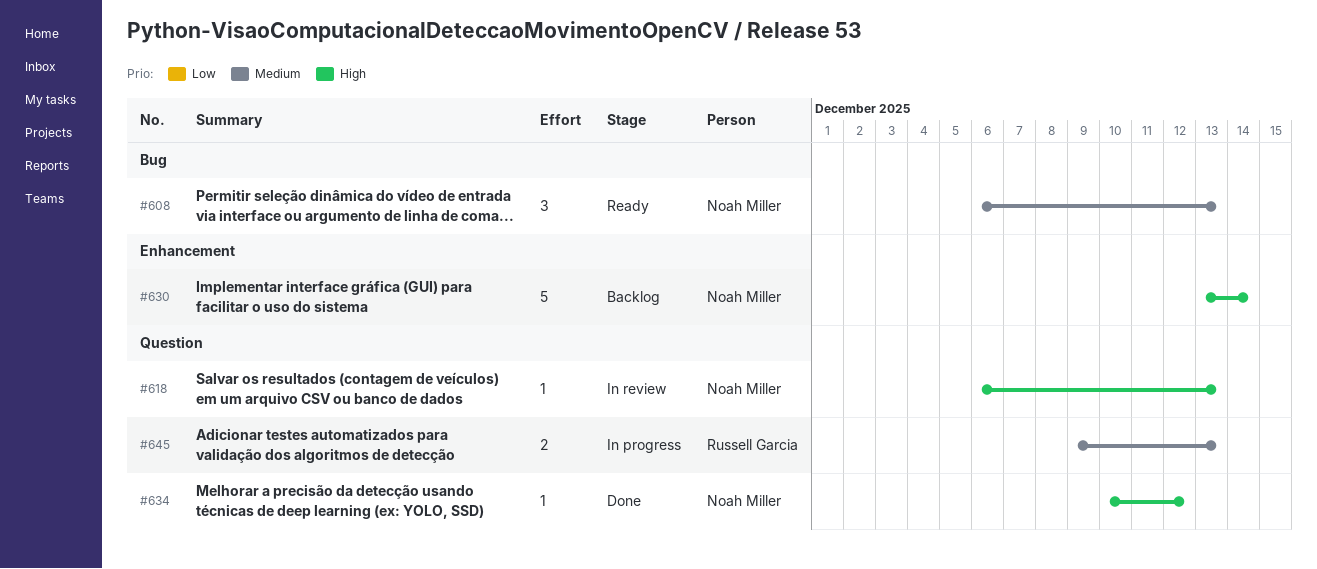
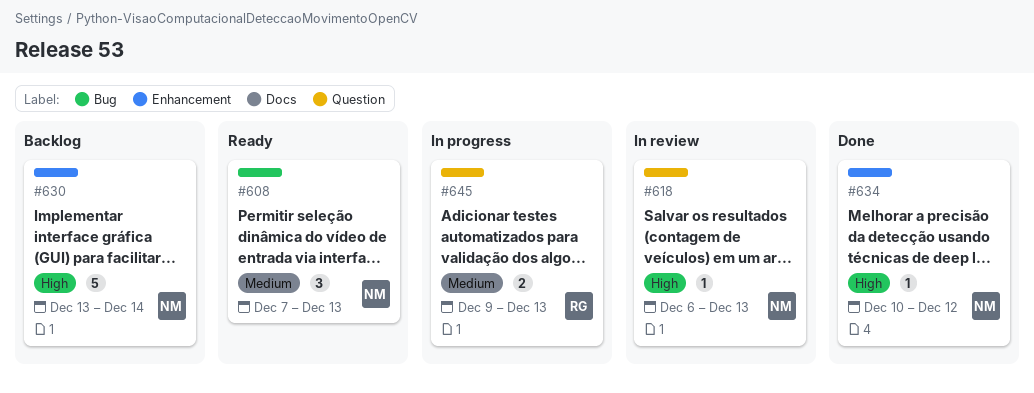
#608, start: Dec 6 -> Dec 7
#634, label: Question -> Enhancement

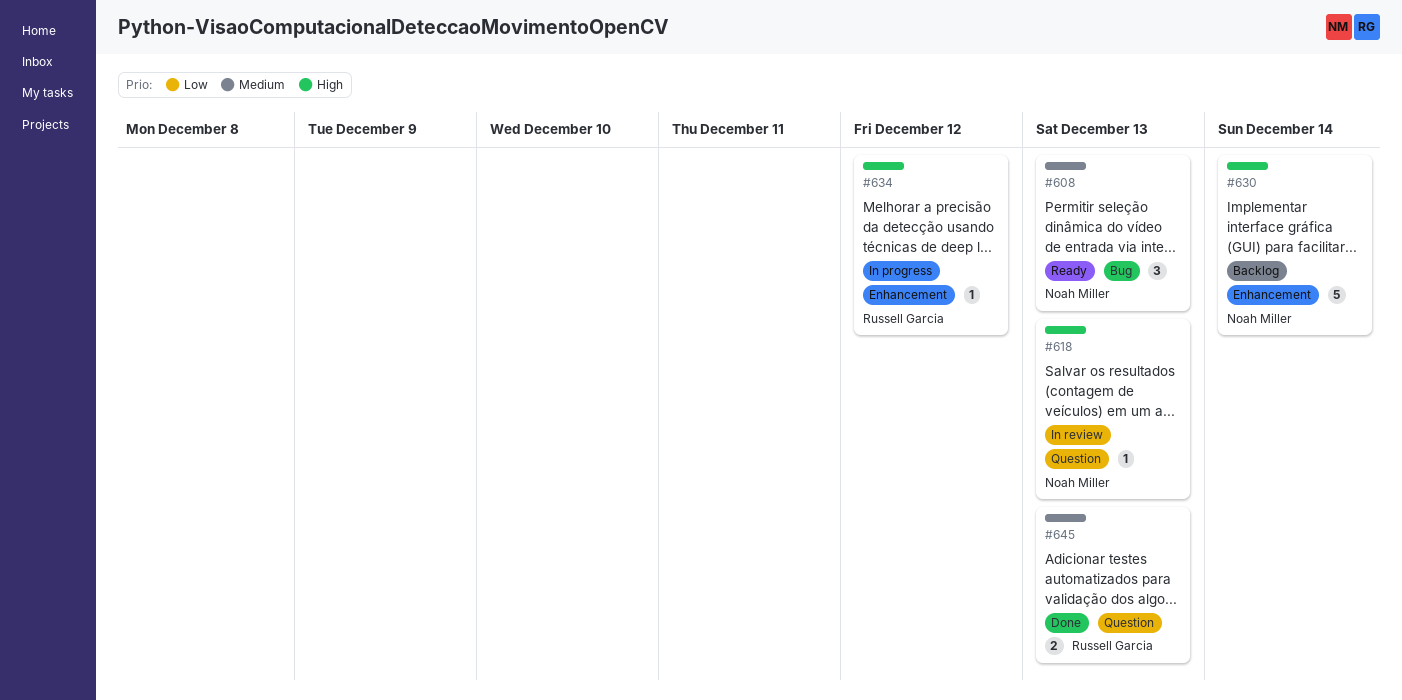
#634, status: Done -> In progress
#634, owner: Noah Miller -> Russell Garcia
#645, status: In progress -> Done

